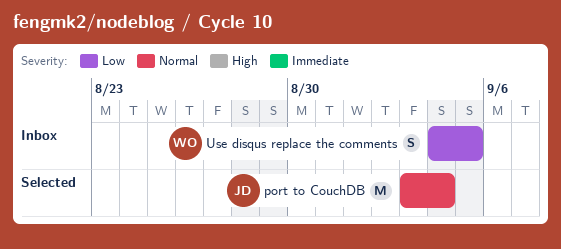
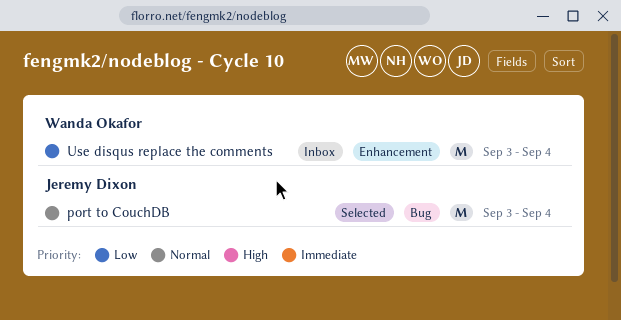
Use disqus replace the comments, estimate: S -> M
Use disqus replace the comments, start: Sep 4 -> Sep 3
Use disqus replace the comments, due: Sep 5 -> Sep 4

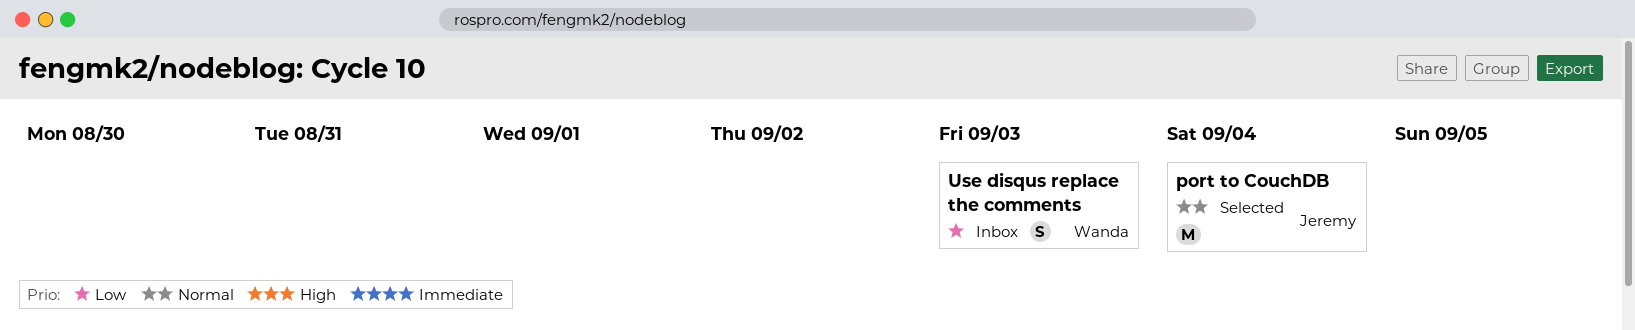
Use disqus replace the comments, estimate: M -> S
Use disqus replace the comments, due: Sep 4 -> Sep 3

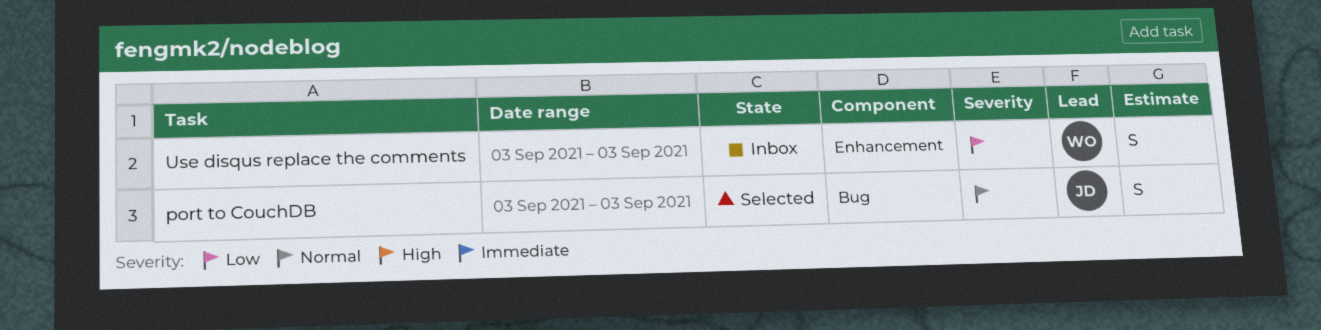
port to CouchDB, estimate: M -> S
port to CouchDB, due: Sep 4 -> Sep 3

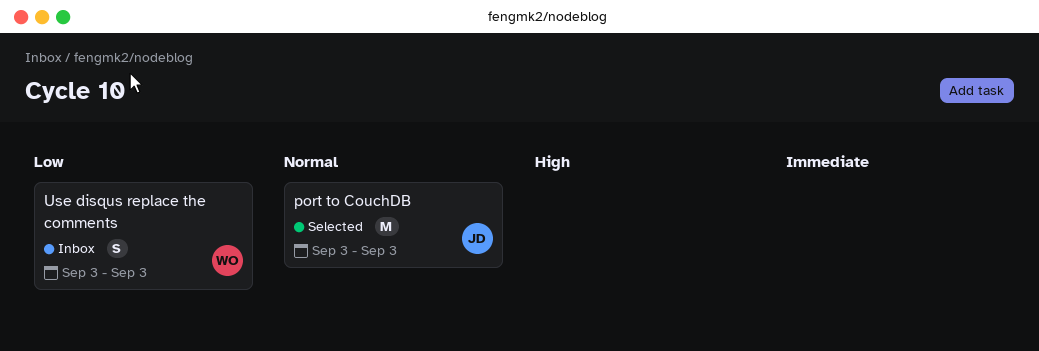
port to CouchDB, estimate: S -> M

